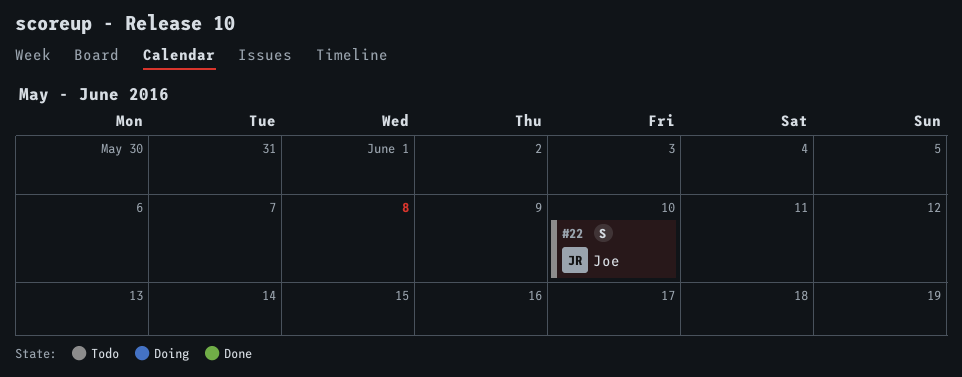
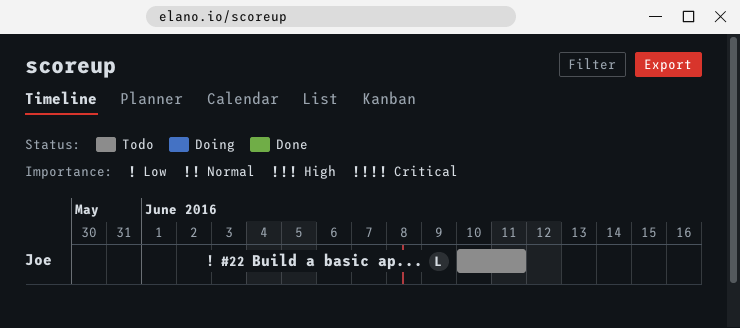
#22, estimate: S -> L
#22, due: Jun 10 -> Jun 11

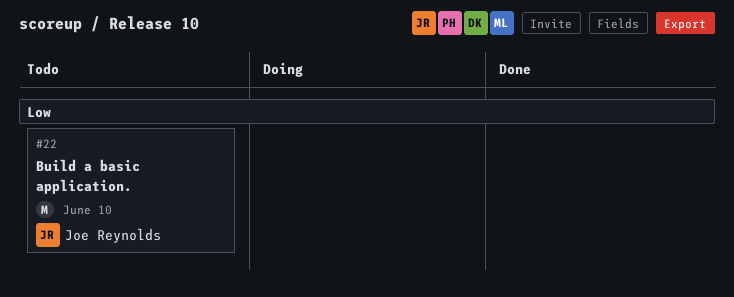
#22, estimate: L -> M
#22, due: Jun 11 -> Jun 10

